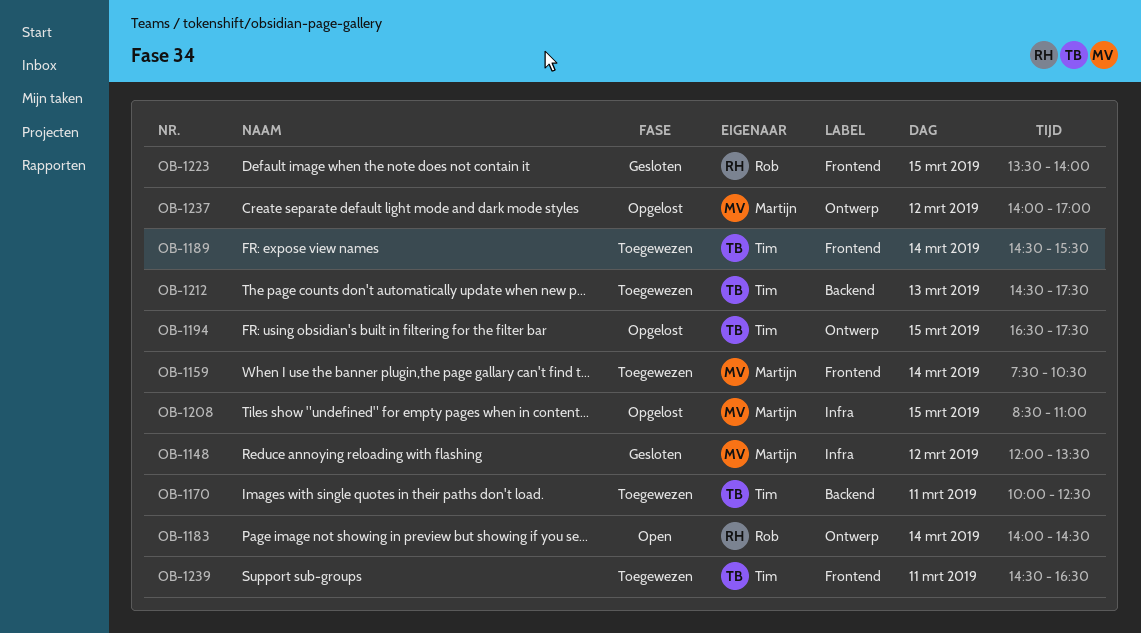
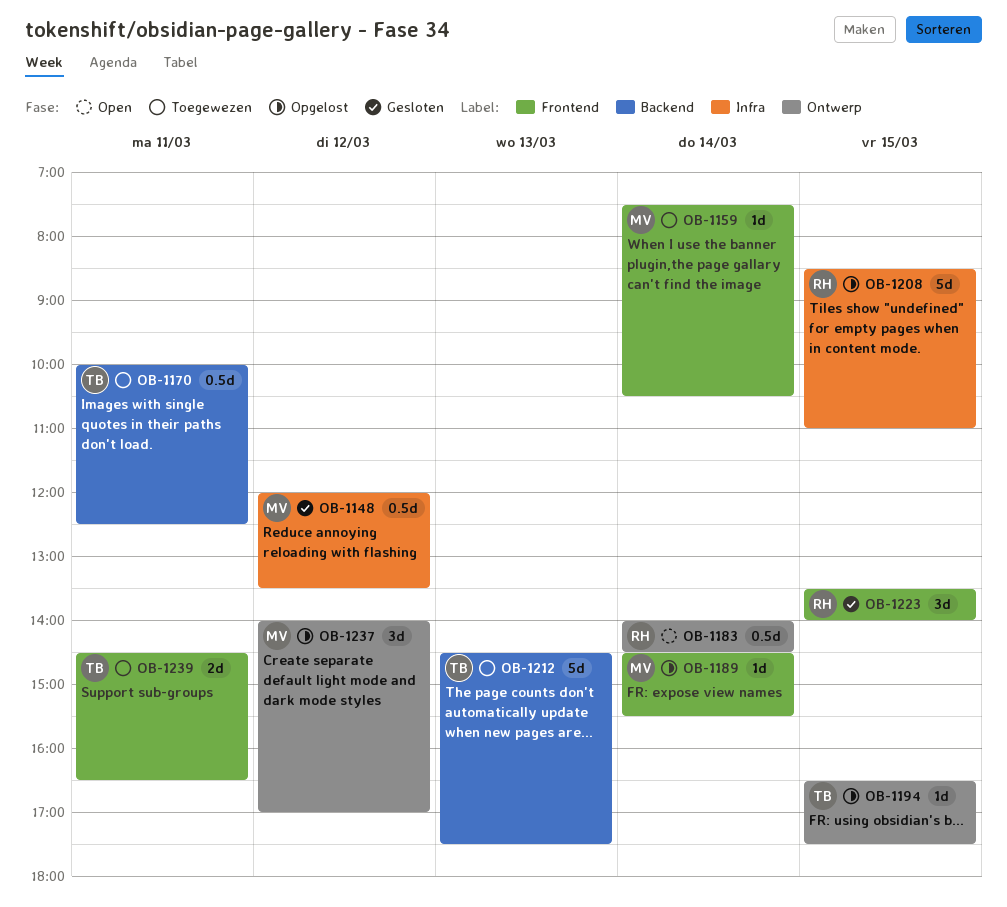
OB-1189, status: Toegewezen -> Opgelost
OB-1189, owner: Tim -> Martijn
OB-1208, owner: Martijn -> Rob

